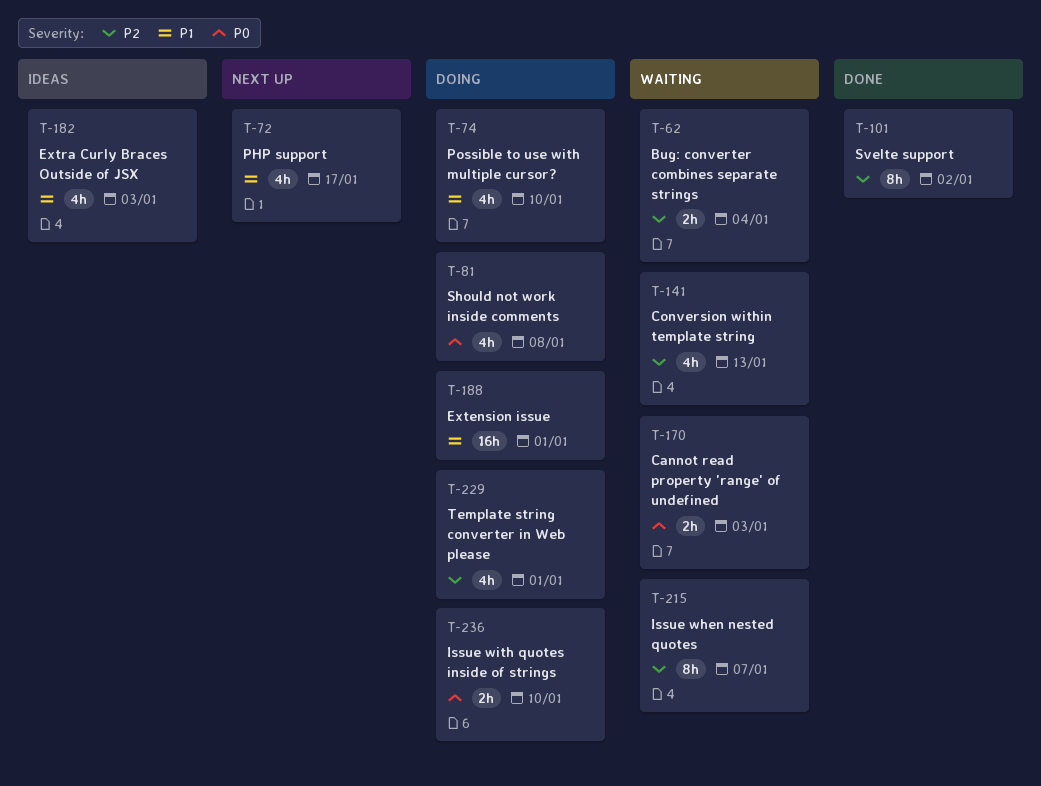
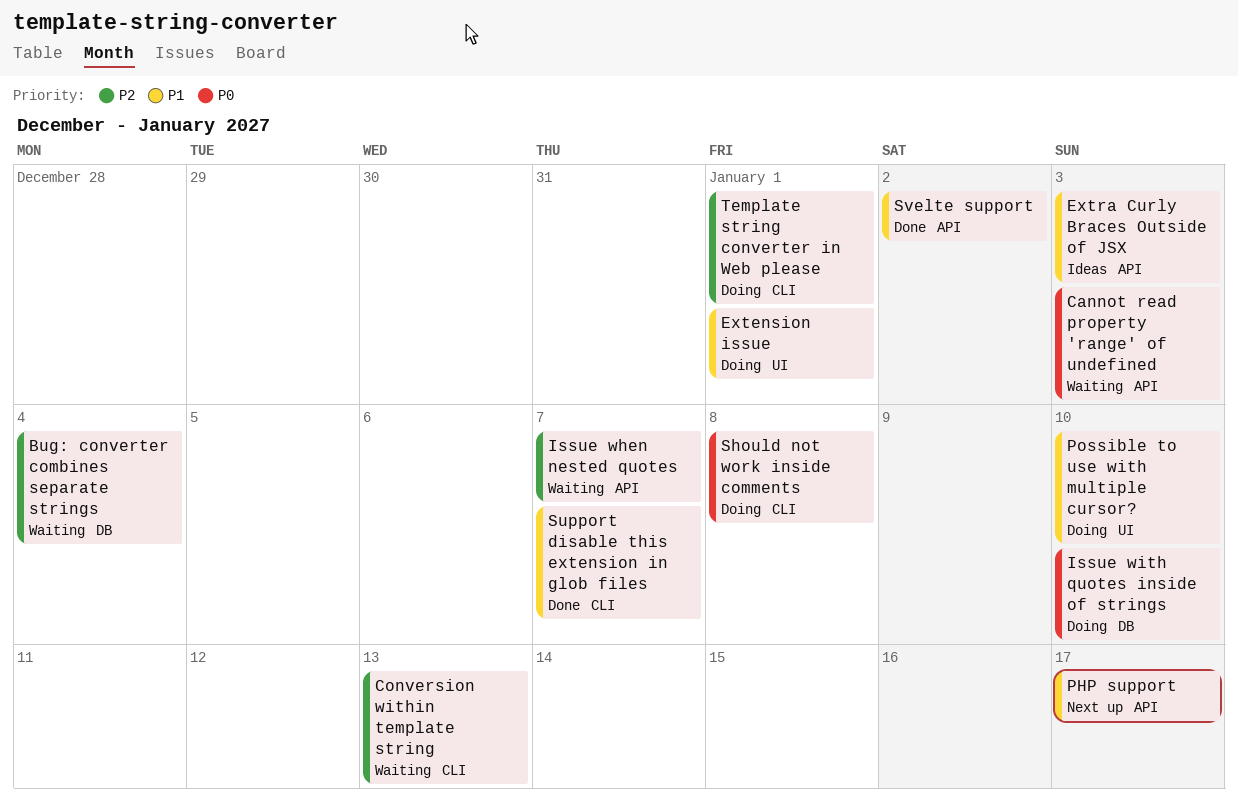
Support disable this extension in glob files: none -> present
Svelte support, priority: P2 -> P1

